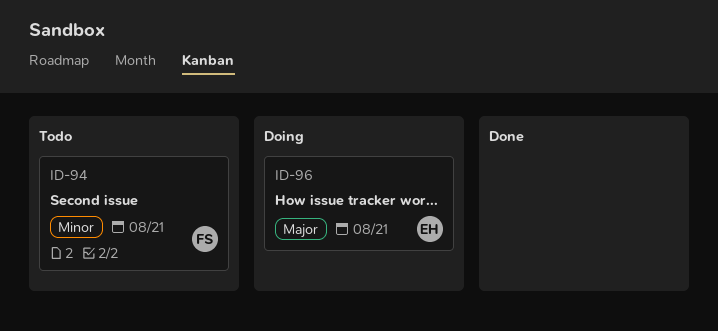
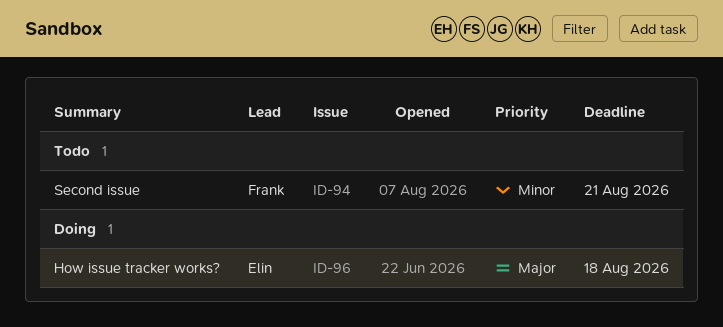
ID-96, due: Aug 21 -> Aug 18

